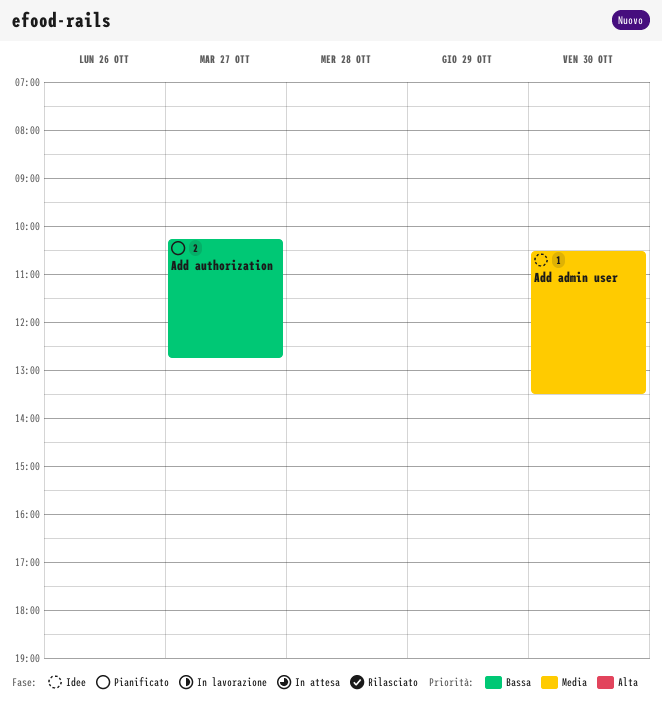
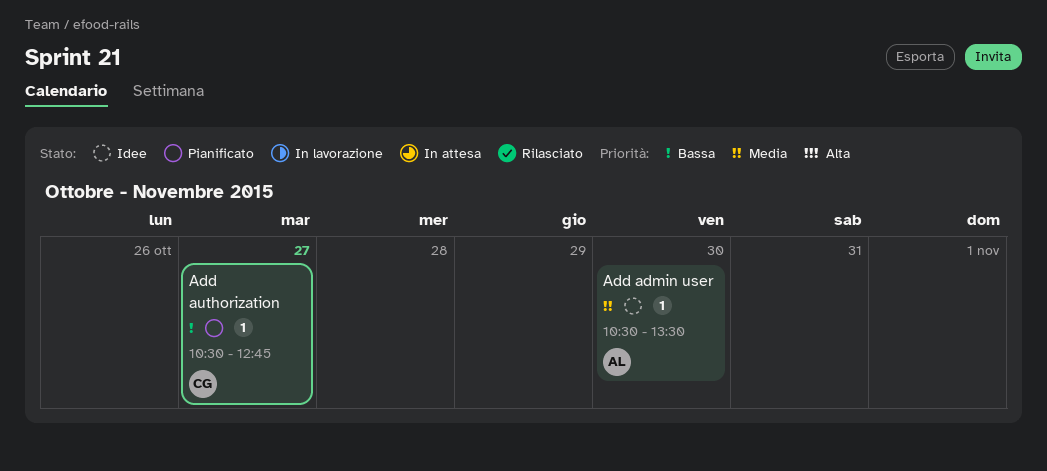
Add authorization, estimate: 2 -> 1
Add authorization, begins: 10:15 -> 10:30

